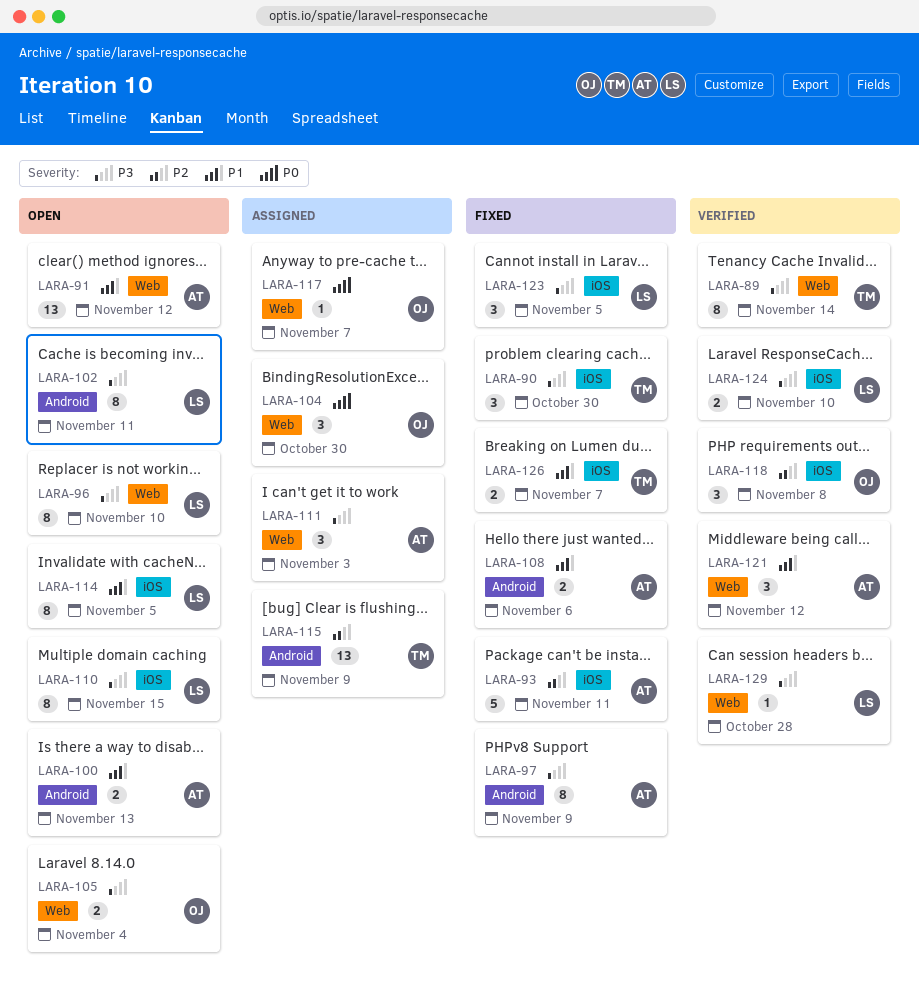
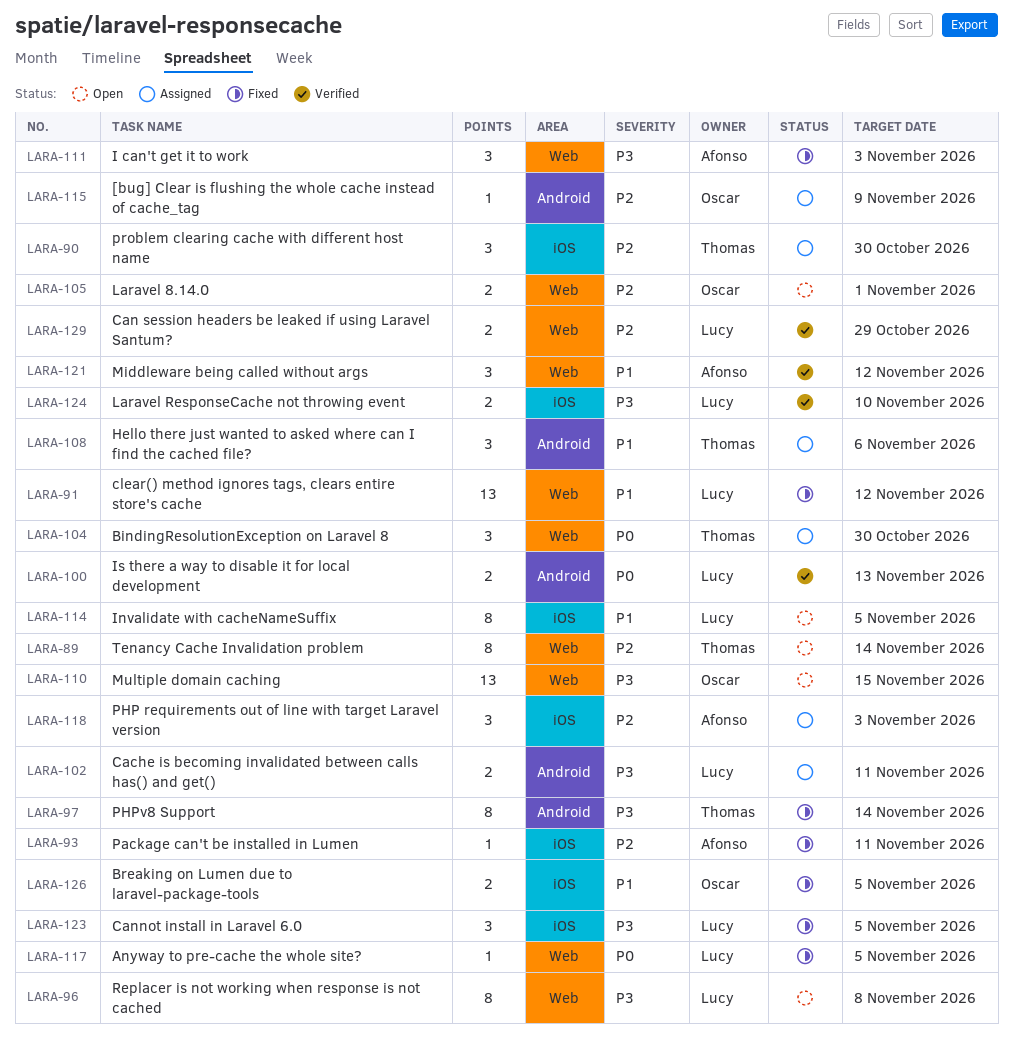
LARA-89, status: Verified -> Open
LARA-89, priority: P3 -> P2
LARA-90, status: Fixed -> Assigned
LARA-90, priority: P3 -> P2
LARA-91, status: Open -> Fixed
LARA-91, owner: Afonso -> Lucy
LARA-93, estimate: 5 -> 1
LARA-96, due: Nov 10 -> Nov 8
LARA-97, owner: Afonso -> Thomas
LARA-97, due: Nov 9 -> Nov 14
LARA-100, status: Open -> Verified
LARA-100, owner: Afonso -> Lucy
LARA-100, priority: P1 -> P0
LARA-102, status: Open -> Assigned
LARA-102, estimate: 8 -> 2
LARA-104, owner: Oscar -> Thomas
LARA-105, priority: P3 -> P2
LARA-105, due: Nov 4 -> Nov 1
LARA-108, status: Fixed -> Assigned
LARA-108, owner: Afonso -> Thomas
LARA-108, estimate: 2 -> 3
LARA-110, owner: Lucy -> Oscar
LARA-110, label: iOS -> Web
LARA-110, estimate: 8 -> 13
LARA-111, status: Assigned -> Fixed
LARA-115, owner: Thomas -> Oscar
LARA-115, estimate: 13 -> 1
LARA-117, status: Assigned -> Fixed
LARA-117, owner: Oscar -> Lucy
LARA-117, due: Nov 7 -> Nov 5
LARA-118, status: Verified -> Assigned
LARA-118, owner: Oscar -> Afonso
LARA-118, due: Nov 8 -> Nov 3
LARA-126, owner: Thomas -> Oscar
LARA-126, due: Nov 7 -> Nov 5
LARA-129, priority: P3 -> P2
LARA-129, estimate: 1 -> 2
LARA-129, due: Oct 28 -> Oct 29

